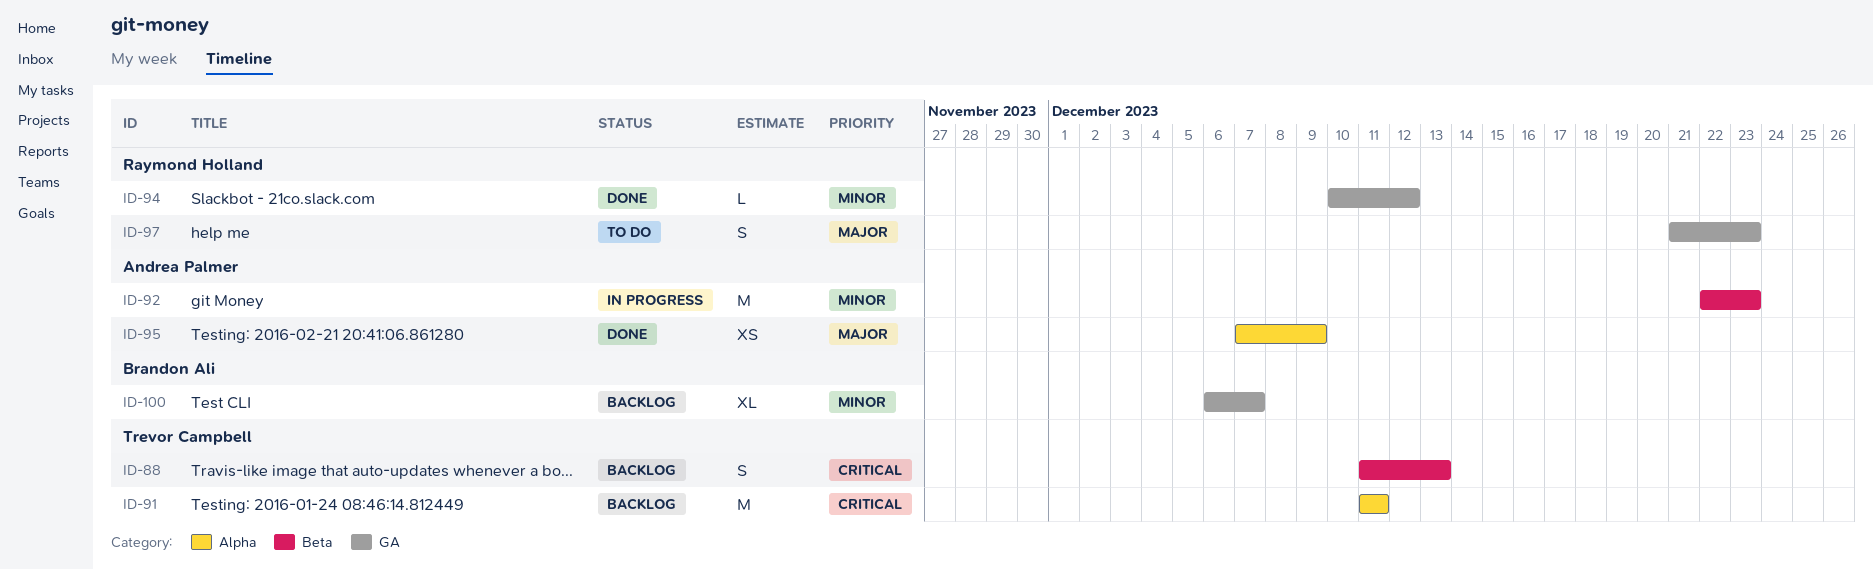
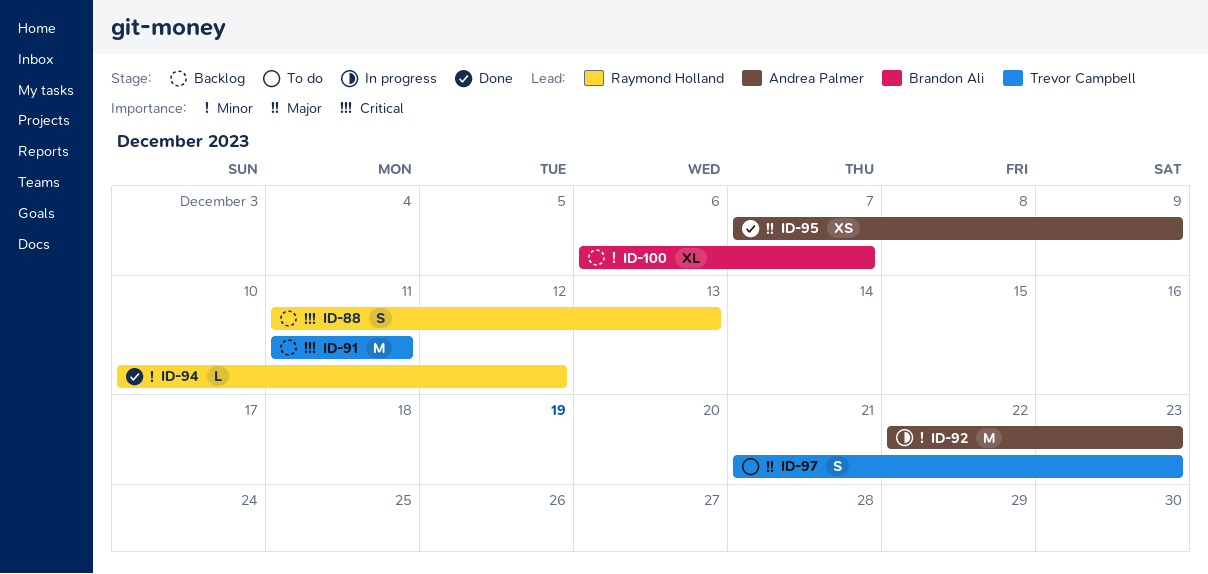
ID-88, owner: Trevor Campbell -> Raymond Holland
ID-97, owner: Raymond Holland -> Trevor Campbell

